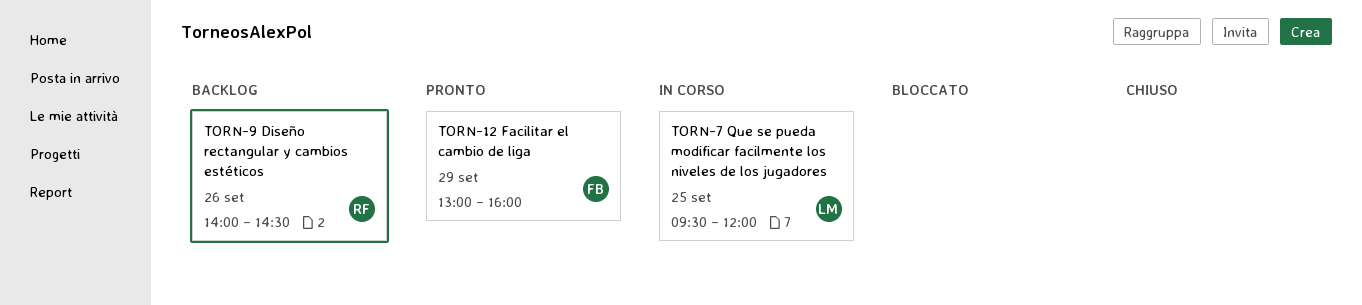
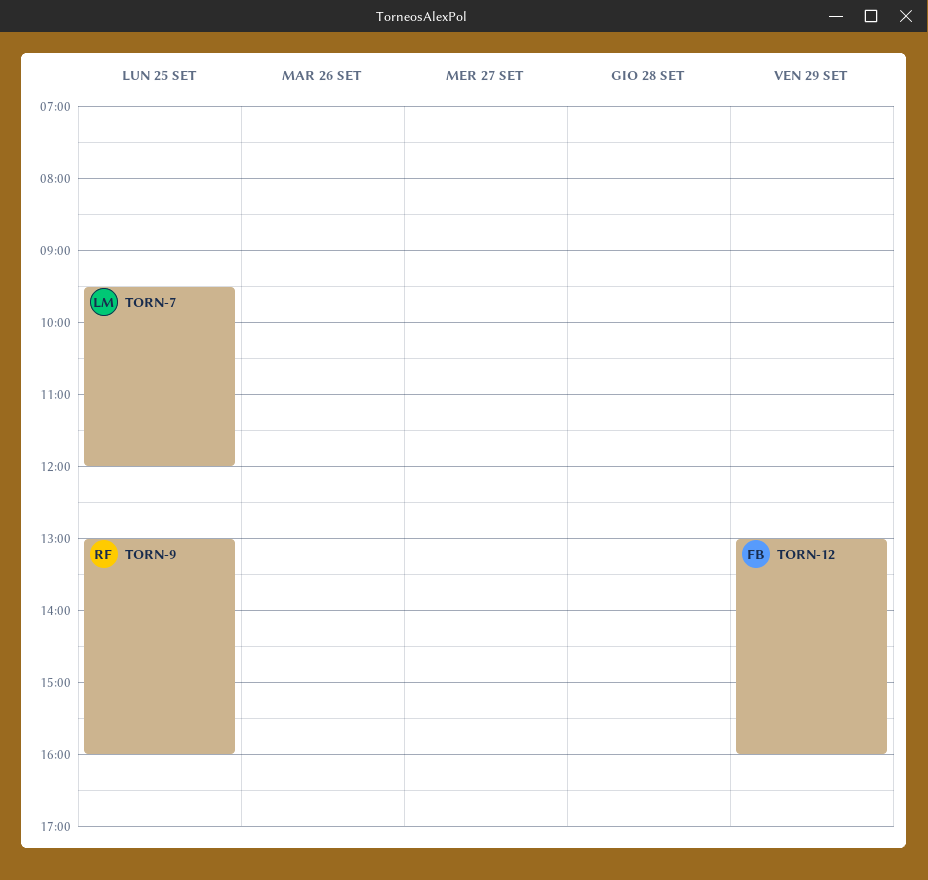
TORN-9, day: Sep 26 -> Sep 25
TORN-9, begins: 14:00 -> 13:00
TORN-9, ends: 14:30 -> 16:00

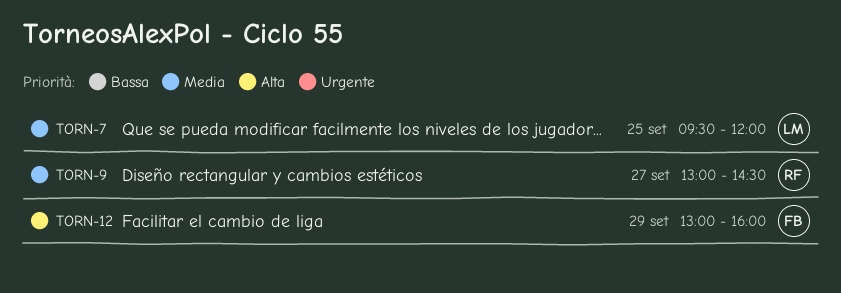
TORN-9, day: Sep 25 -> Sep 27
TORN-9, ends: 16:00 -> 14:30

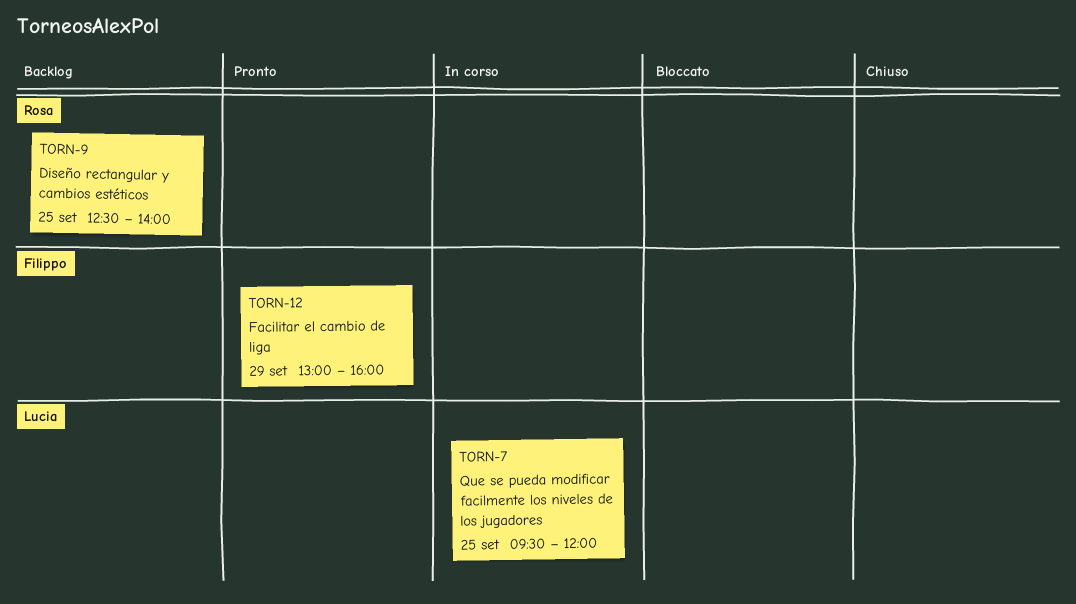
TORN-9, day: Sep 27 -> Sep 25
TORN-9, begins: 13:00 -> 12:30
TORN-9, ends: 14:30 -> 14:00

